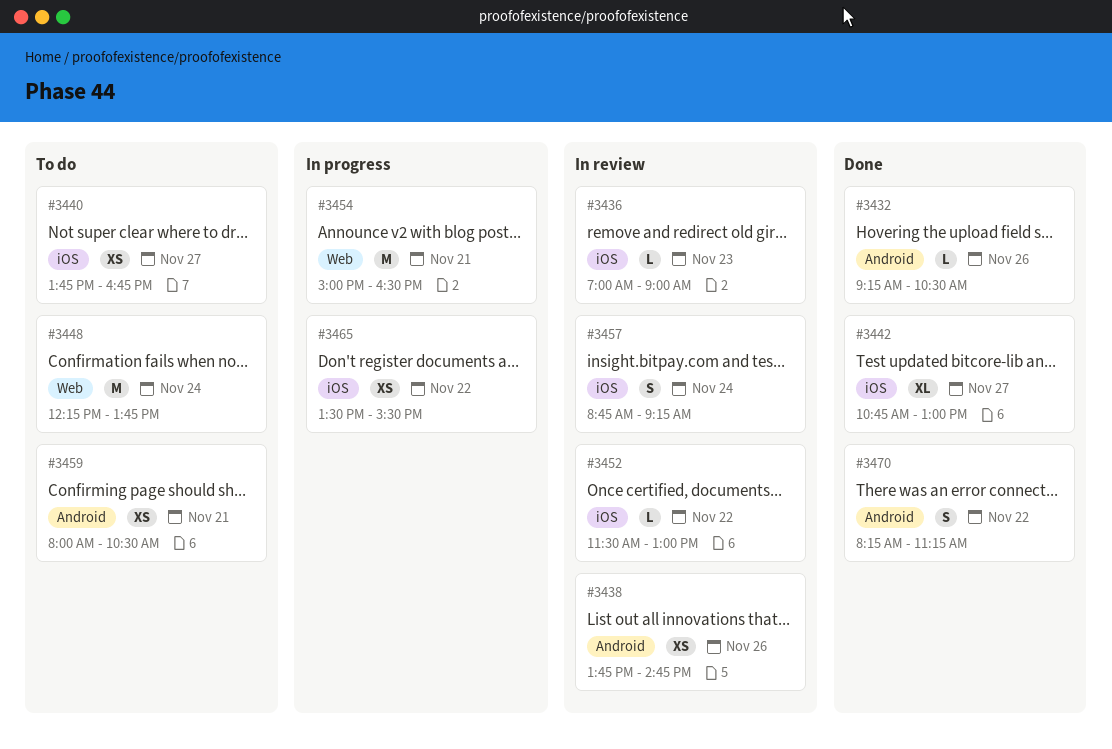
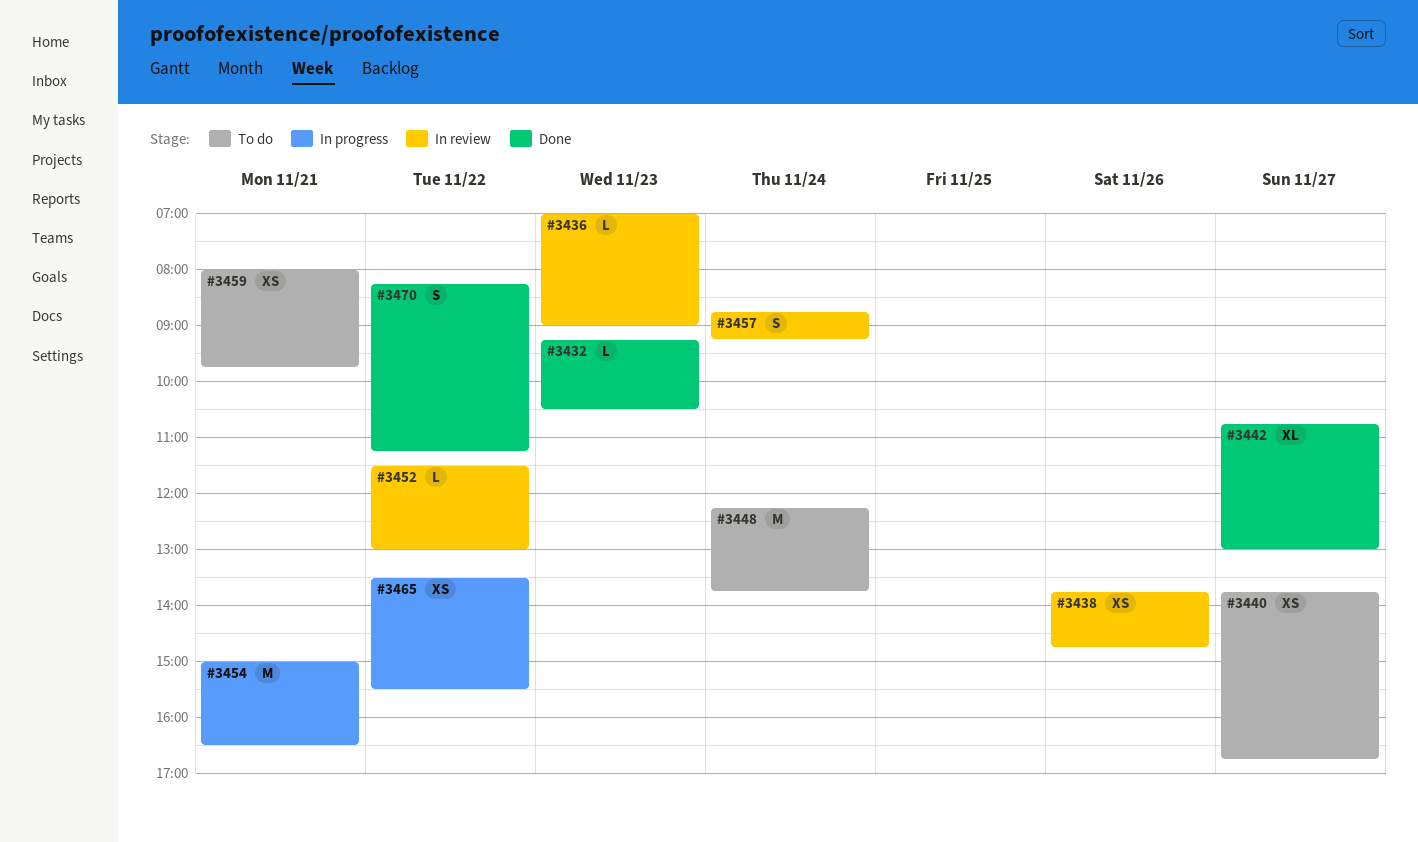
#3432, day: Nov 26 -> Nov 23
#3459, ends: 10:30 -> 09:45

